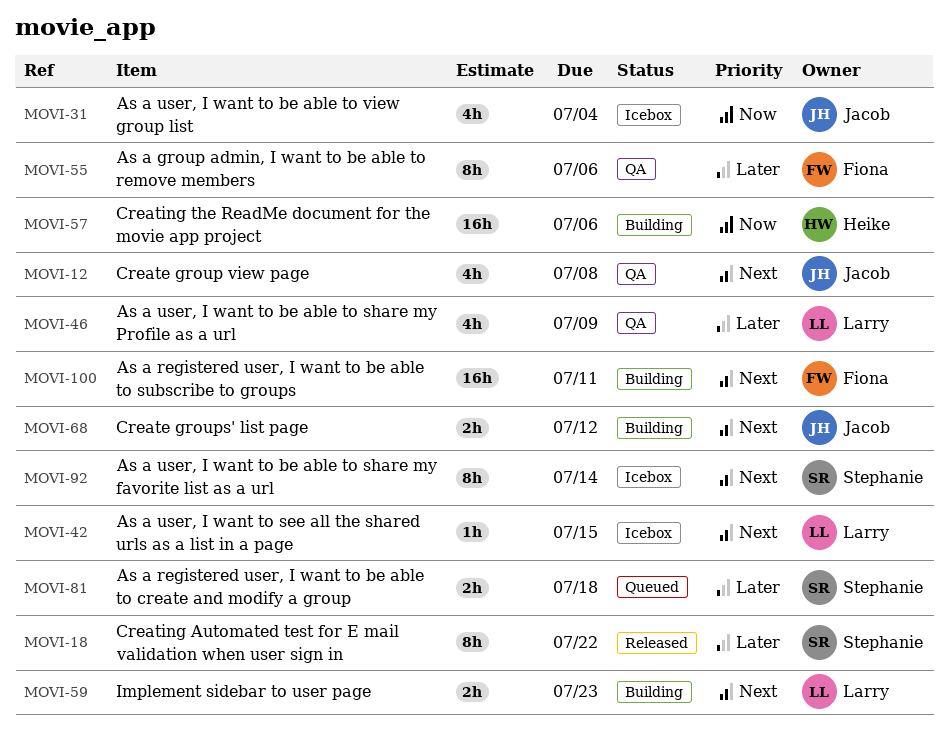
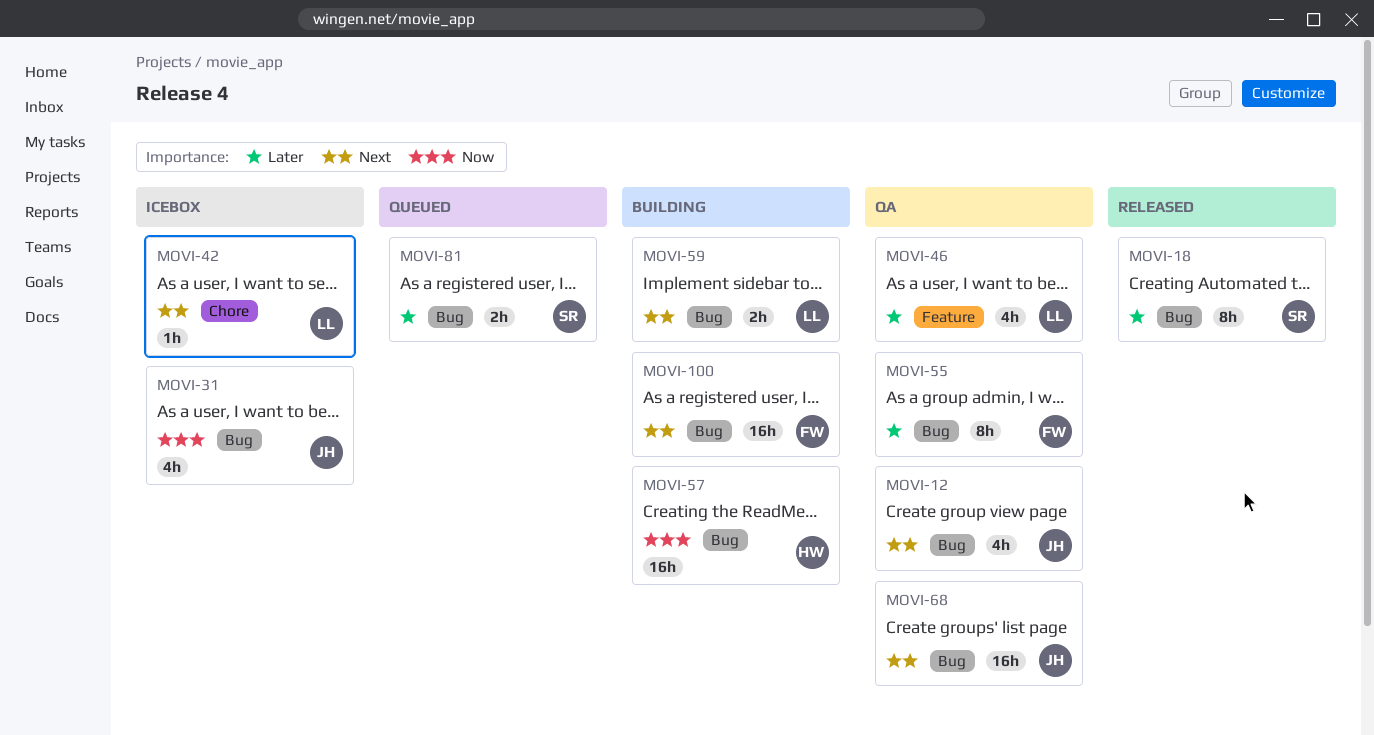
MOVI-68, status: Building -> QA
MOVI-68, estimate: 2h -> 16h
MOVI-92: present -> none

